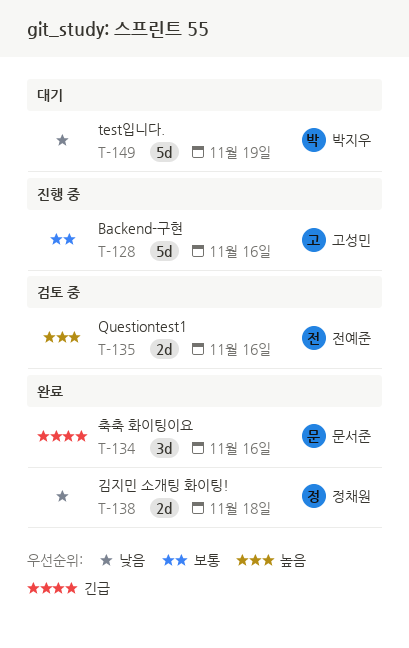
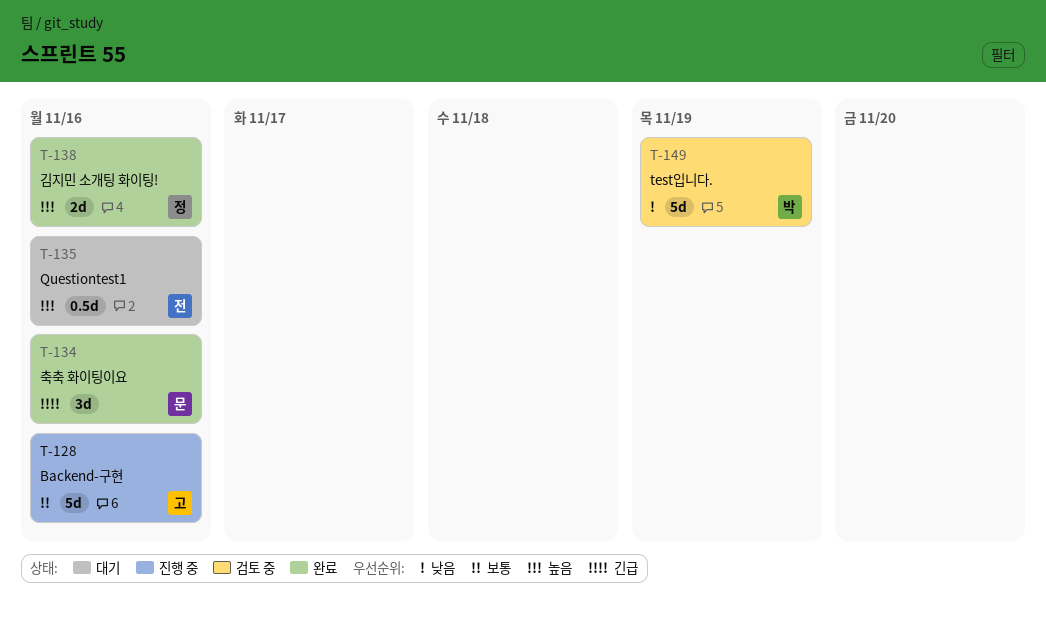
T-135, status: 검토 중 -> 대기
T-135, estimate: 2d -> 0.5d
T-138, priority: 낮음 -> 높음
T-138, due: Nov 18 -> Nov 16
T-149, status: 대기 -> 검토 중

